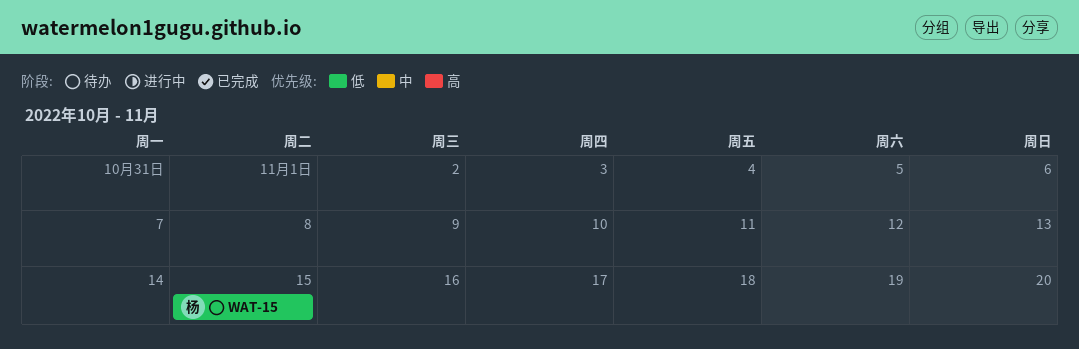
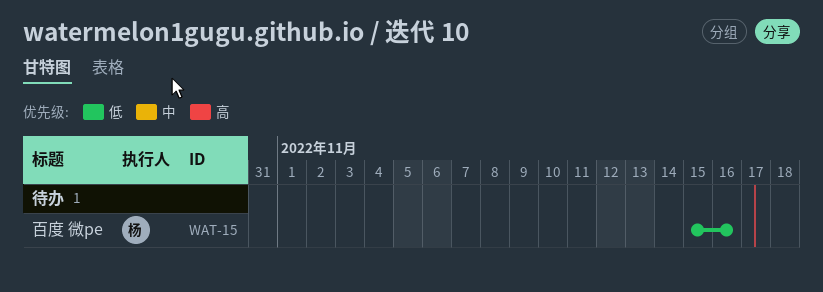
WAT-15, due: Nov 15 -> Nov 16

